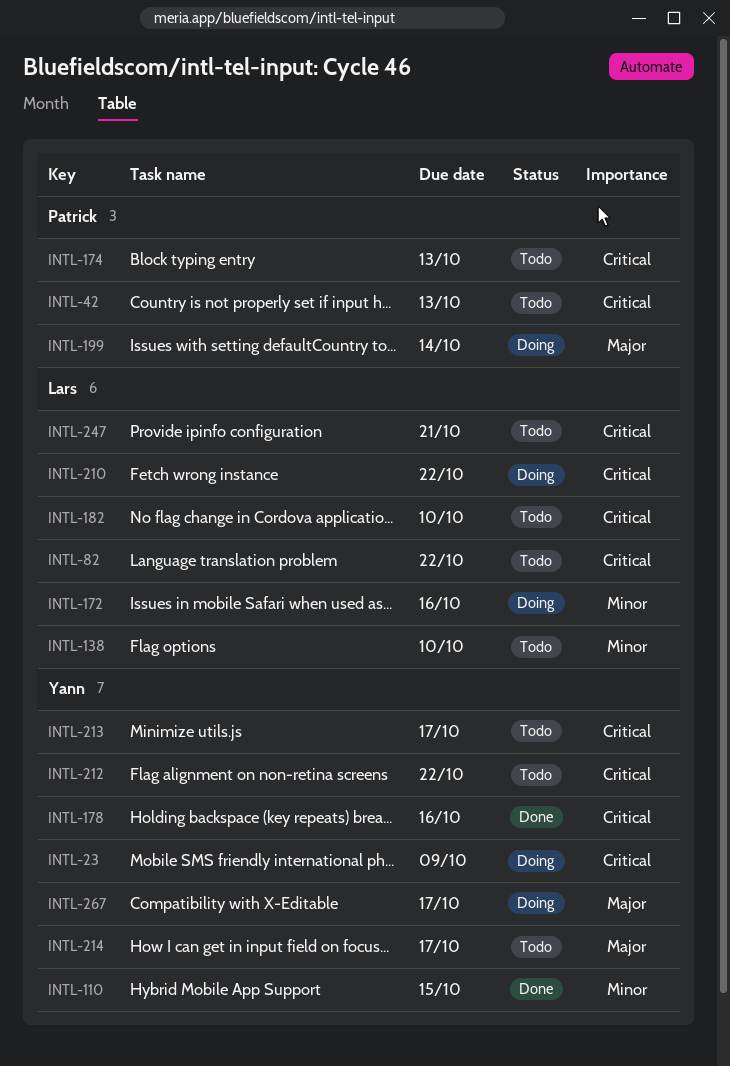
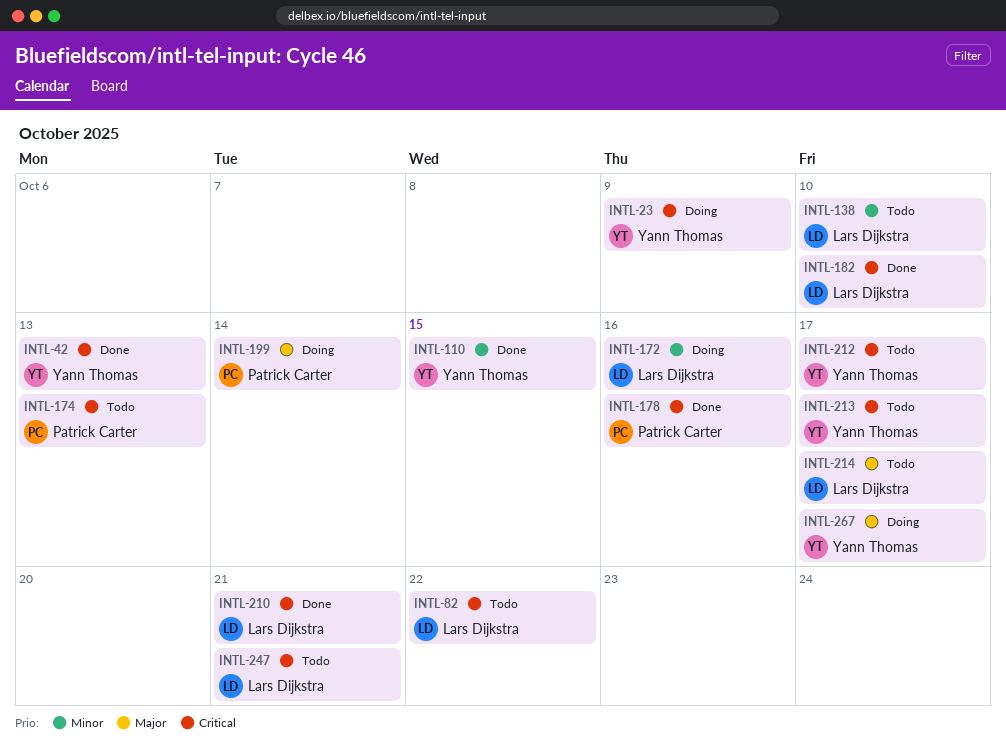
INTL-42, status: Todo -> Done
INTL-42, owner: Patrick Carter -> Yann Thomas
INTL-178, owner: Yann Thomas -> Patrick Carter
INTL-182, status: Todo -> Done
INTL-210, status: Doing -> Done
INTL-210, due: Oct 22 -> Oct 21
INTL-212, due: Oct 22 -> Oct 17
INTL-214, owner: Yann Thomas -> Lars Dijkstra

